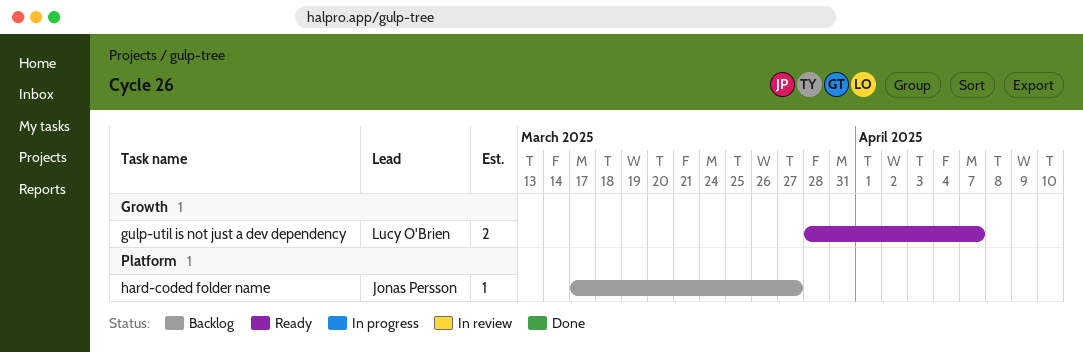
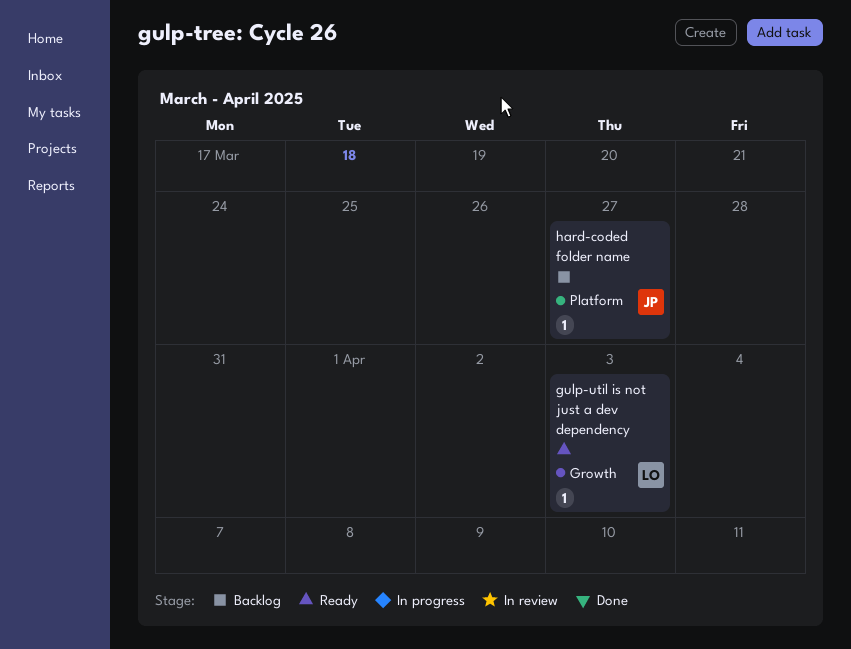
gulp-util is not just a dev dependency, estimate: 2 -> 1
gulp-util is not just a dev dependency, due: Apr 7 -> Apr 3

